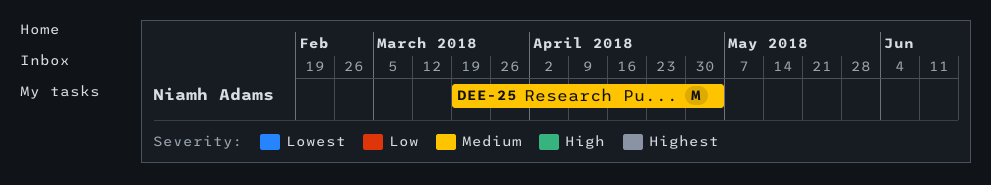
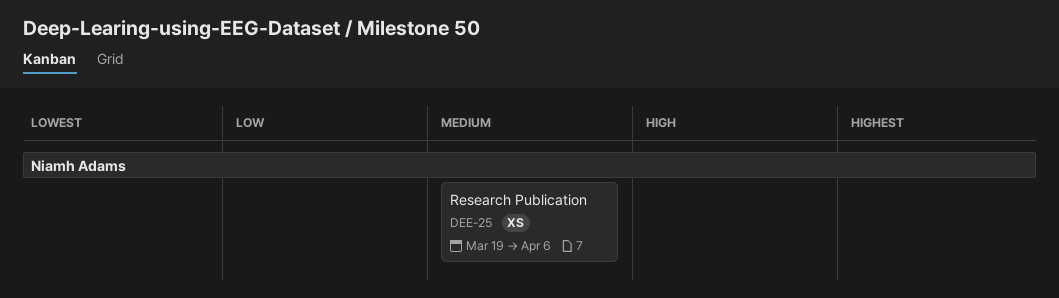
DEE-25, estimate: M -> XS
DEE-25, due: May 4 -> Apr 6

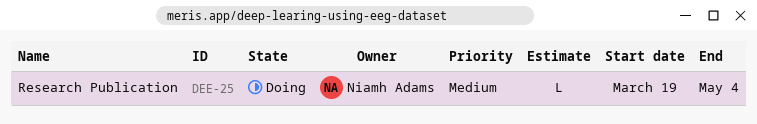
DEE-25, estimate: XS -> L
DEE-25, due: Apr 6 -> May 4

